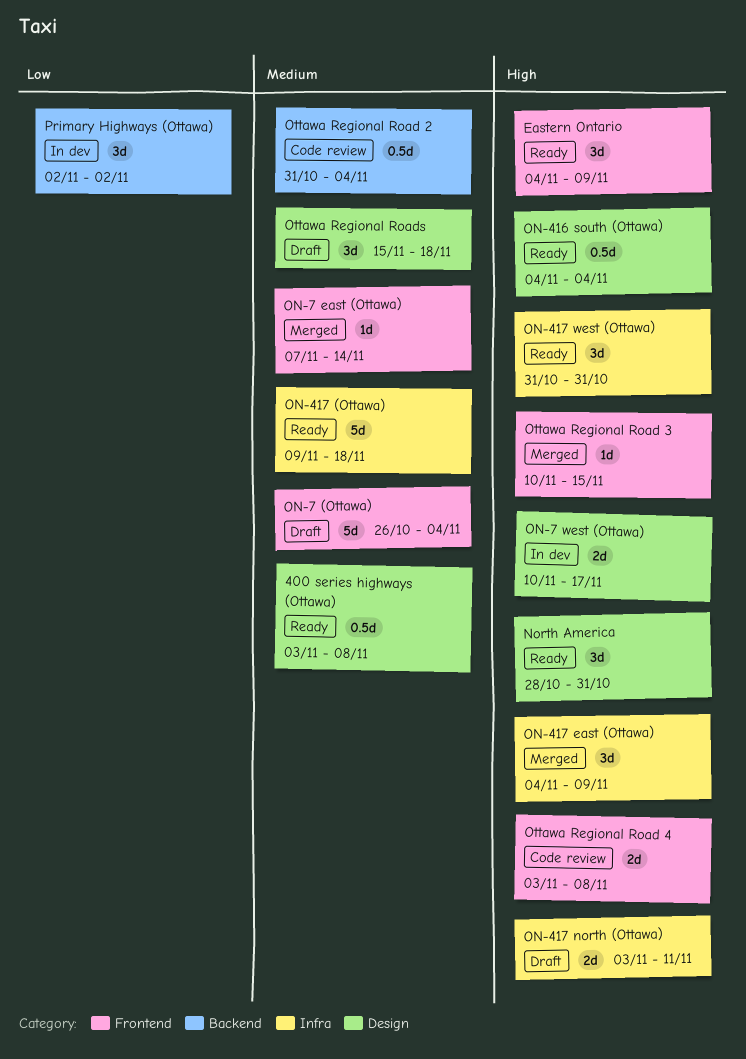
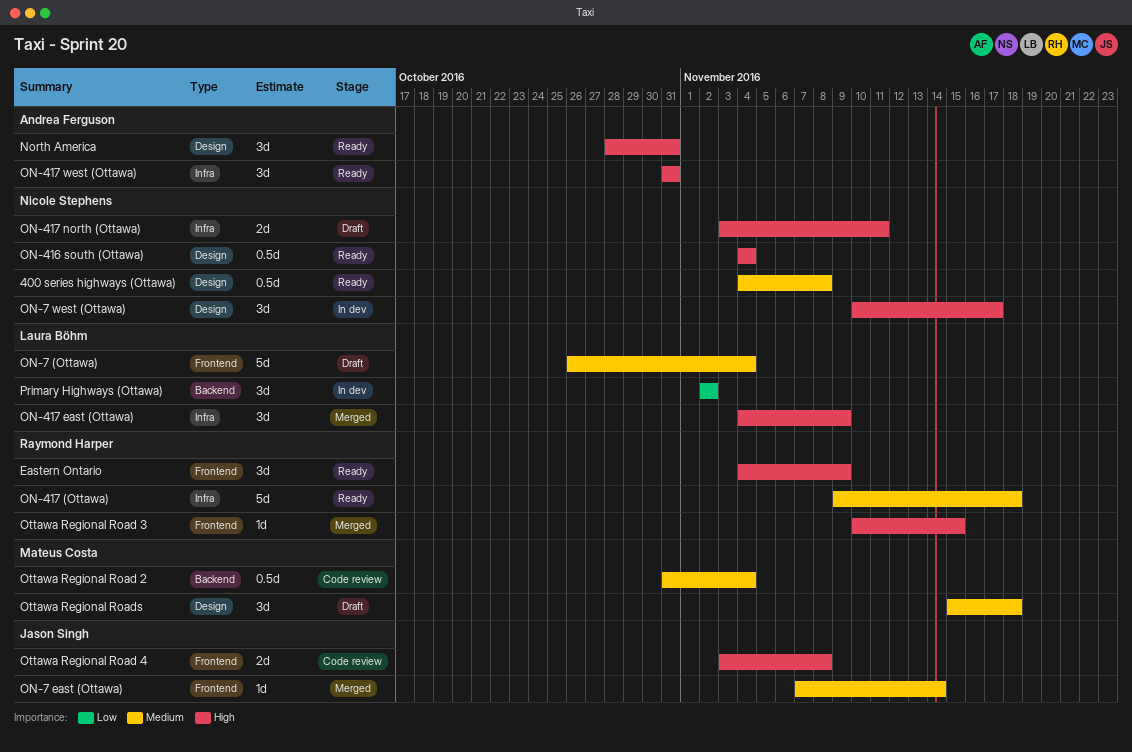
400 series highways (Ottawa), start: Nov 3 -> Nov 4
ON-7 west (Ottawa), estimate: 2d -> 3d

